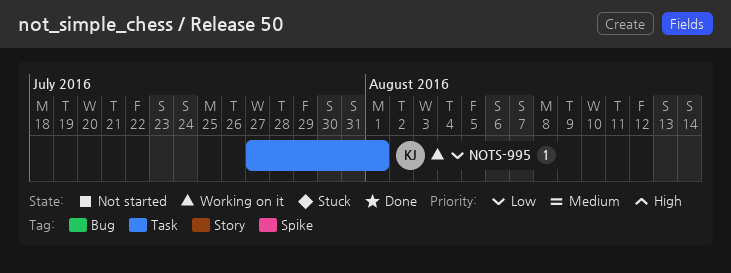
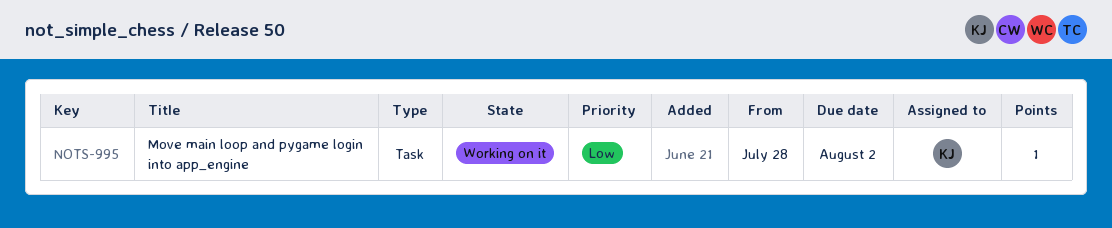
NOTS-995, start: Jul 27 -> Jul 28
NOTS-995, due: Aug 1 -> Aug 2

